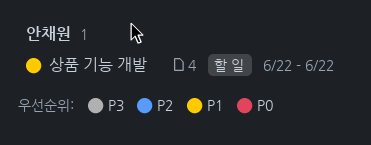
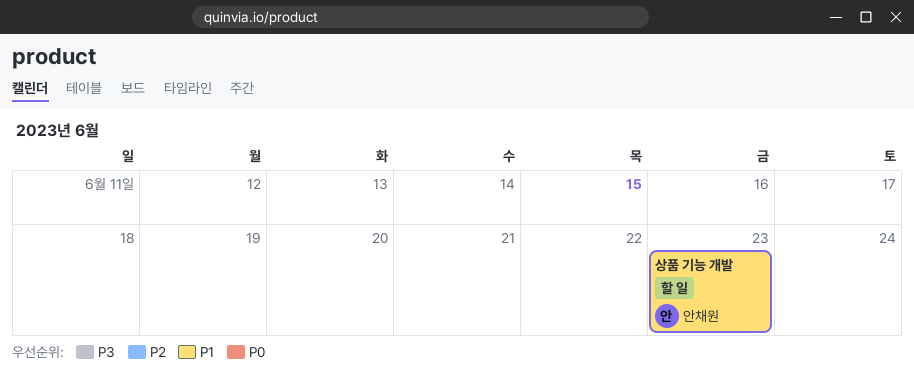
상품 기능 개발, due: Jun 22 -> Jun 23

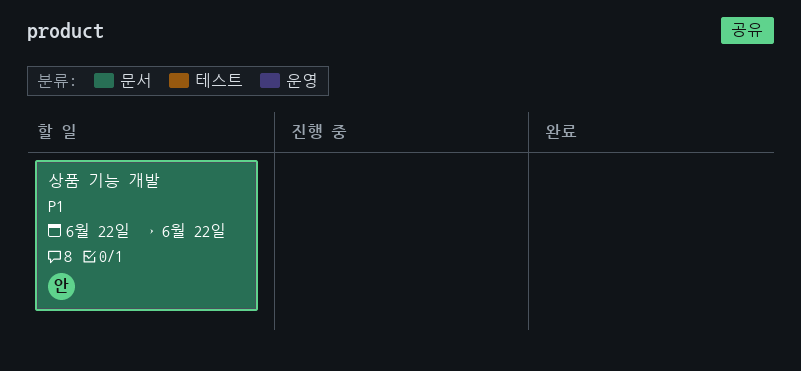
상품 기능 개발, due: Jun 23 -> Jun 22

